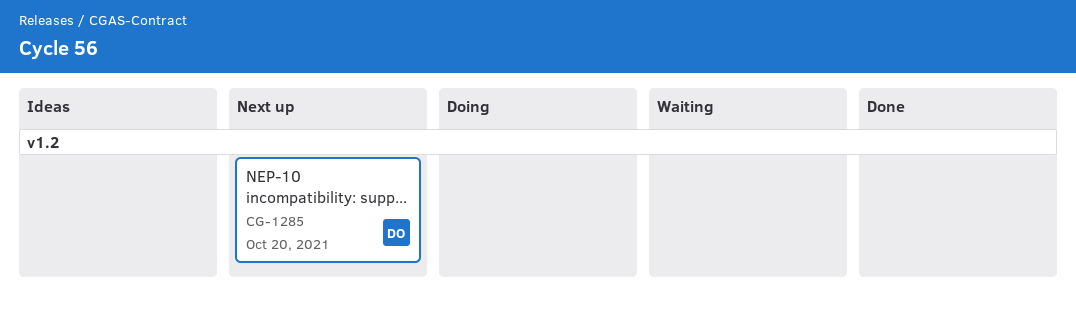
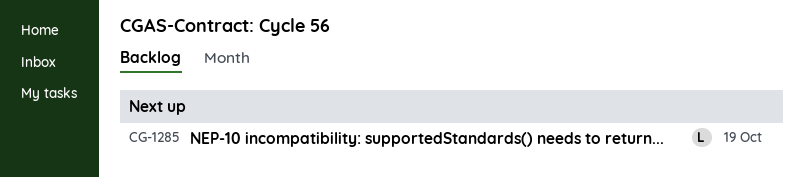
CG-1285, due: Oct 20 -> Oct 19

